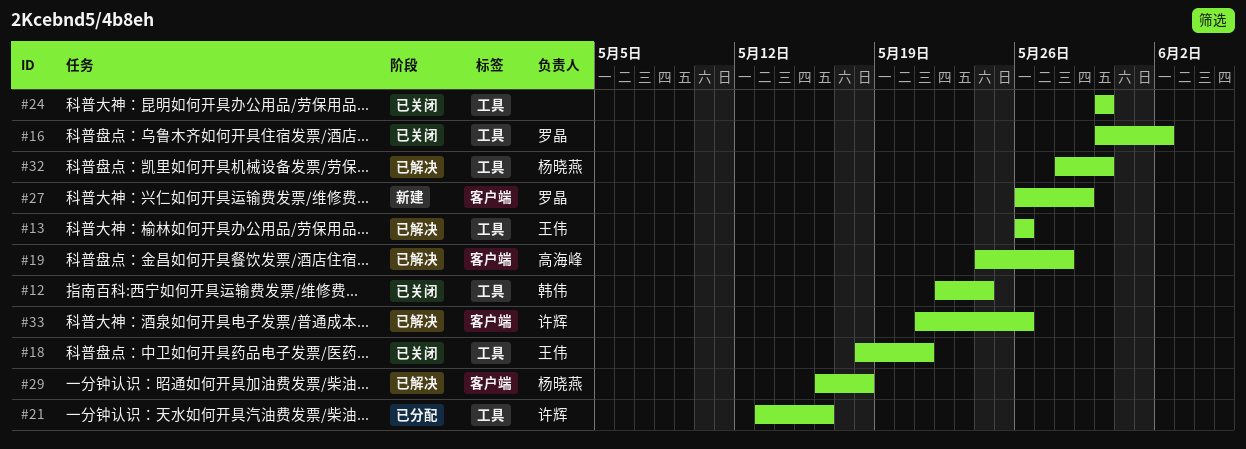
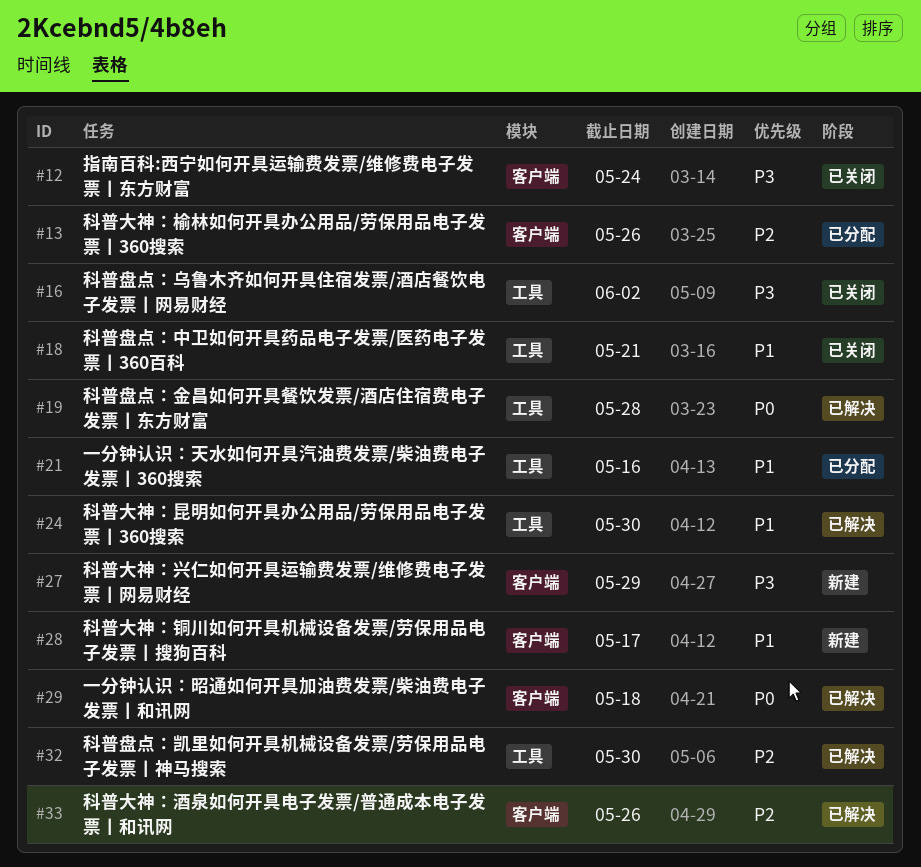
#12, label: 工具 -> 客户端
#13, status: 已解决 -> 已分配
#13, label: 工具 -> 客户端
#19, label: 客户端 -> 工具
#24, status: 已关闭 -> 已解决
#28: none -> present

